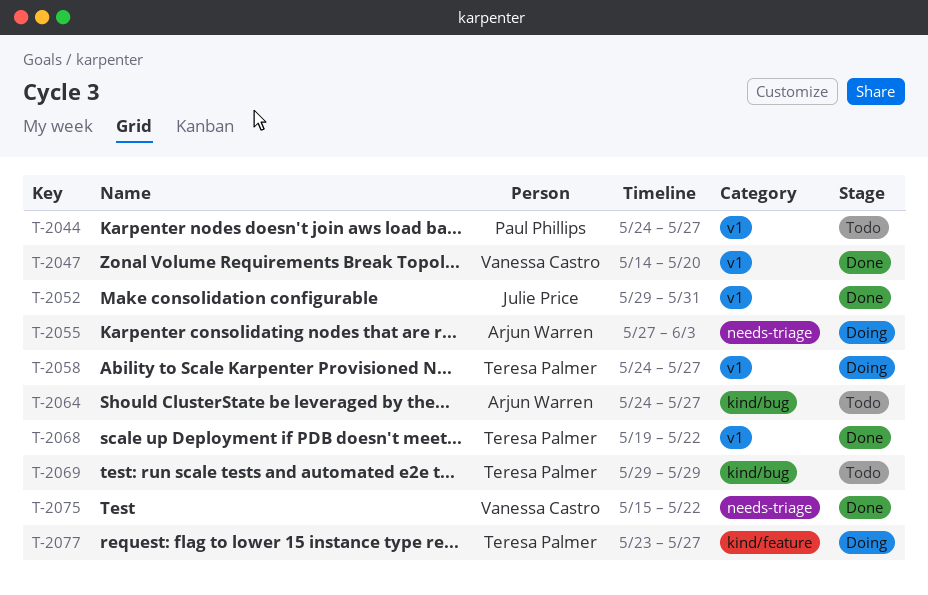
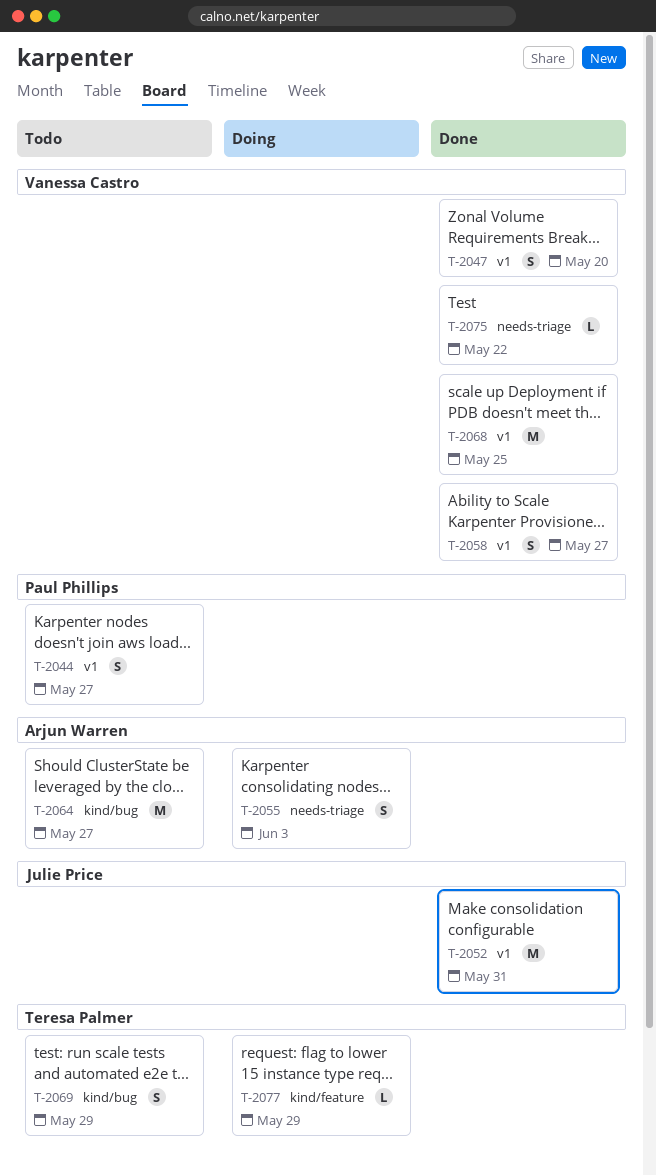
T-2058, status: Doing -> Done
T-2058, owner: Teresa Palmer -> Vanessa Castro
T-2068, owner: Teresa Palmer -> Vanessa Castro
T-2068, due: May 22 -> May 25
T-2077, due: May 27 -> May 29

